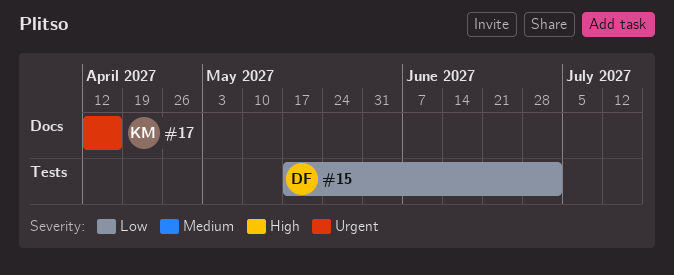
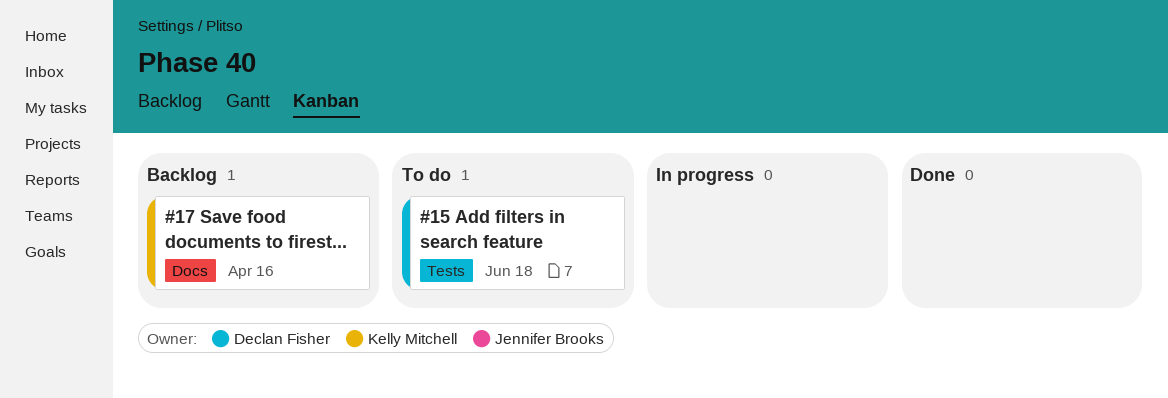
#15, due: Jul 2 -> Jun 18

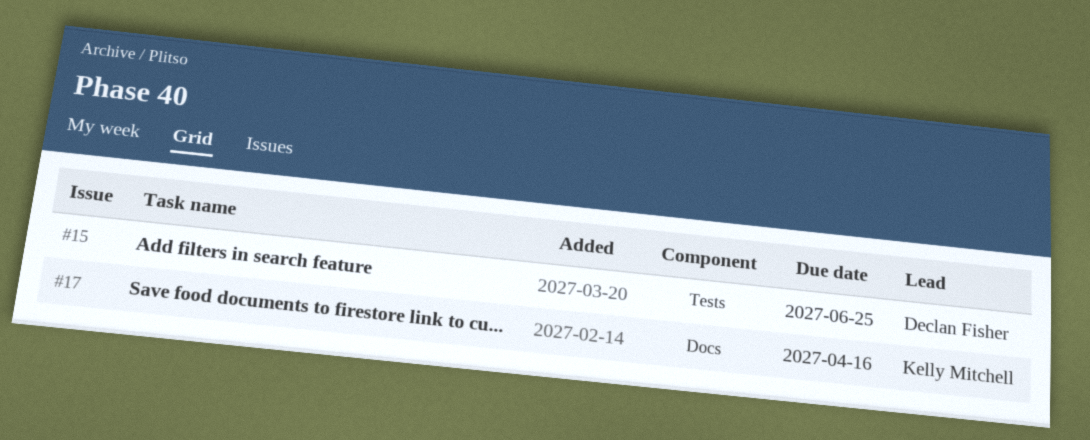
#15, due: Jun 18 -> Jun 25

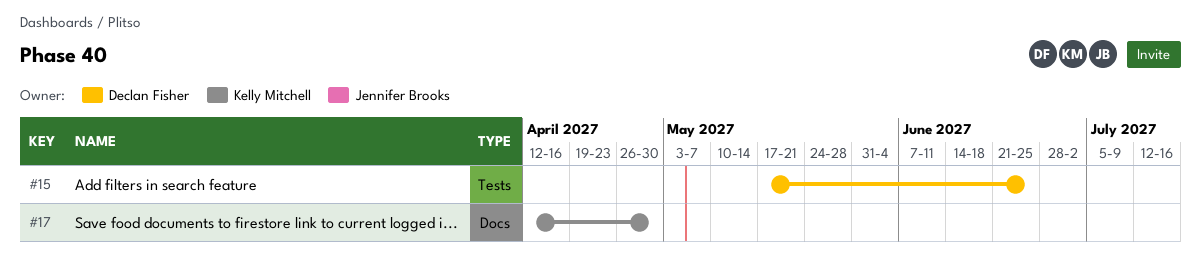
#17, due: Apr 16 -> Apr 30

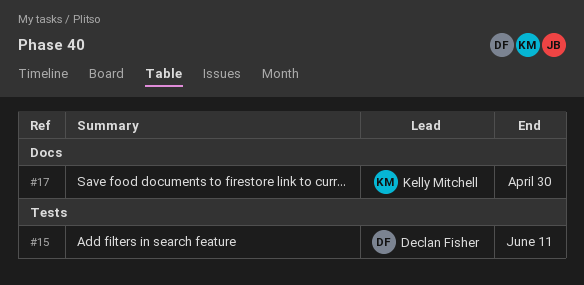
#15, due: Jun 25 -> Jun 11

